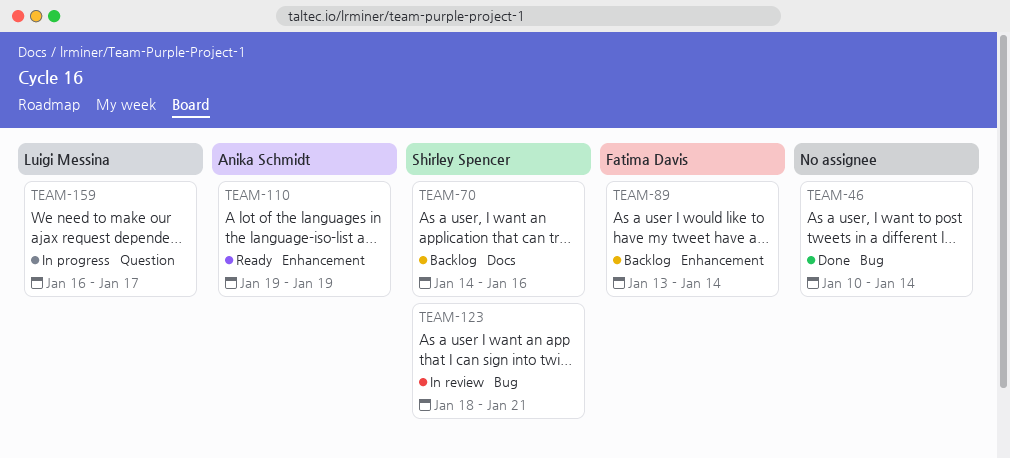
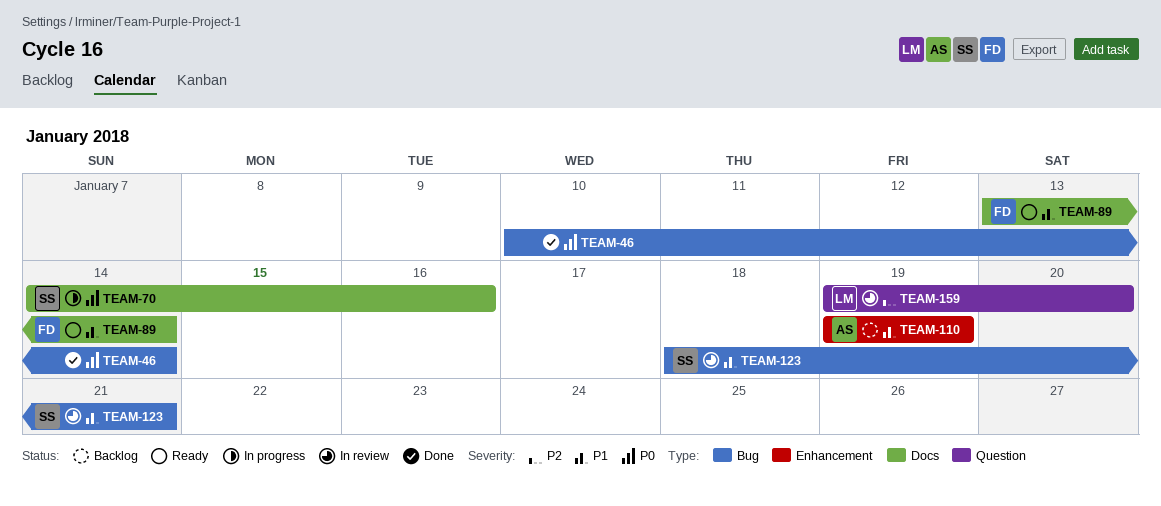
TEAM-70, status: Backlog -> In progress
TEAM-89, status: Backlog -> Ready
TEAM-89, label: Enhancement -> Docs
TEAM-110, status: Ready -> Backlog
TEAM-159, status: In progress -> In review
TEAM-159, start: Jan 16 -> Jan 19
TEAM-159, due: Jan 17 -> Jan 20

